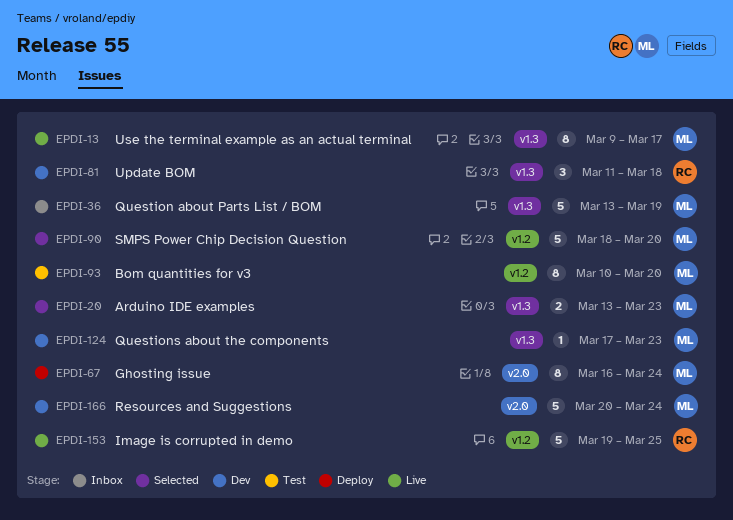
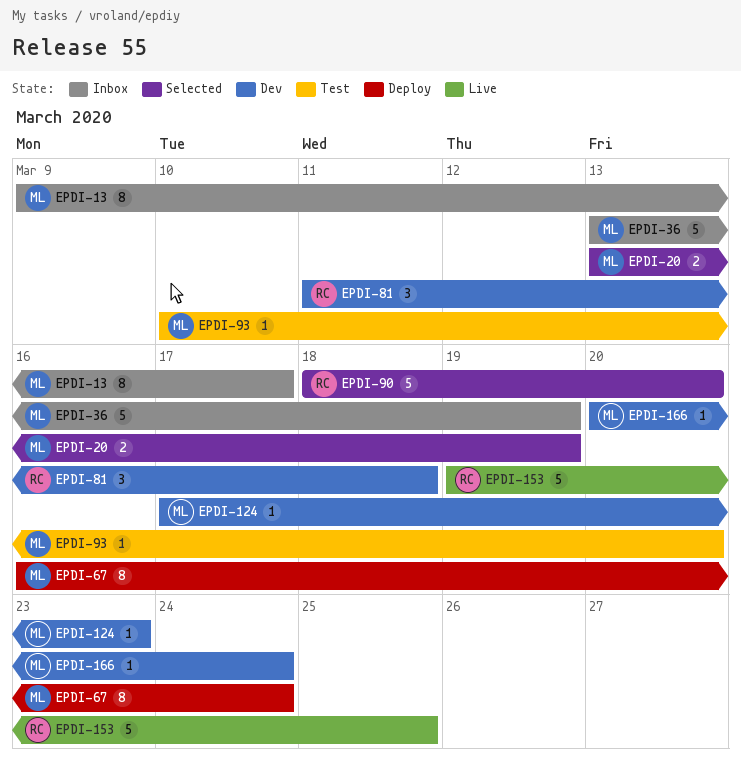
EPDI-13, status: Live -> Inbox
EPDI-20, due: Mar 23 -> Mar 19
EPDI-90, owner: ML -> RC
EPDI-93, estimate: 8 -> 1
EPDI-166, estimate: 5 -> 1

